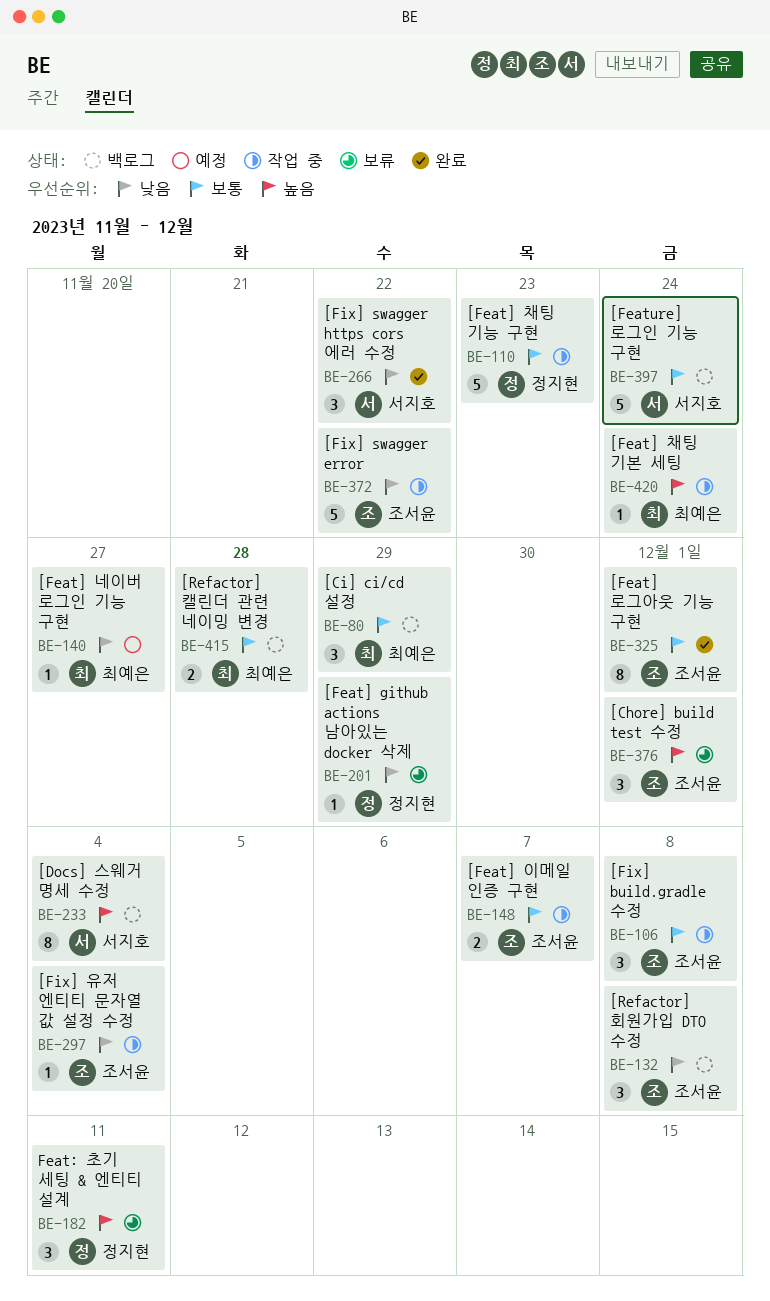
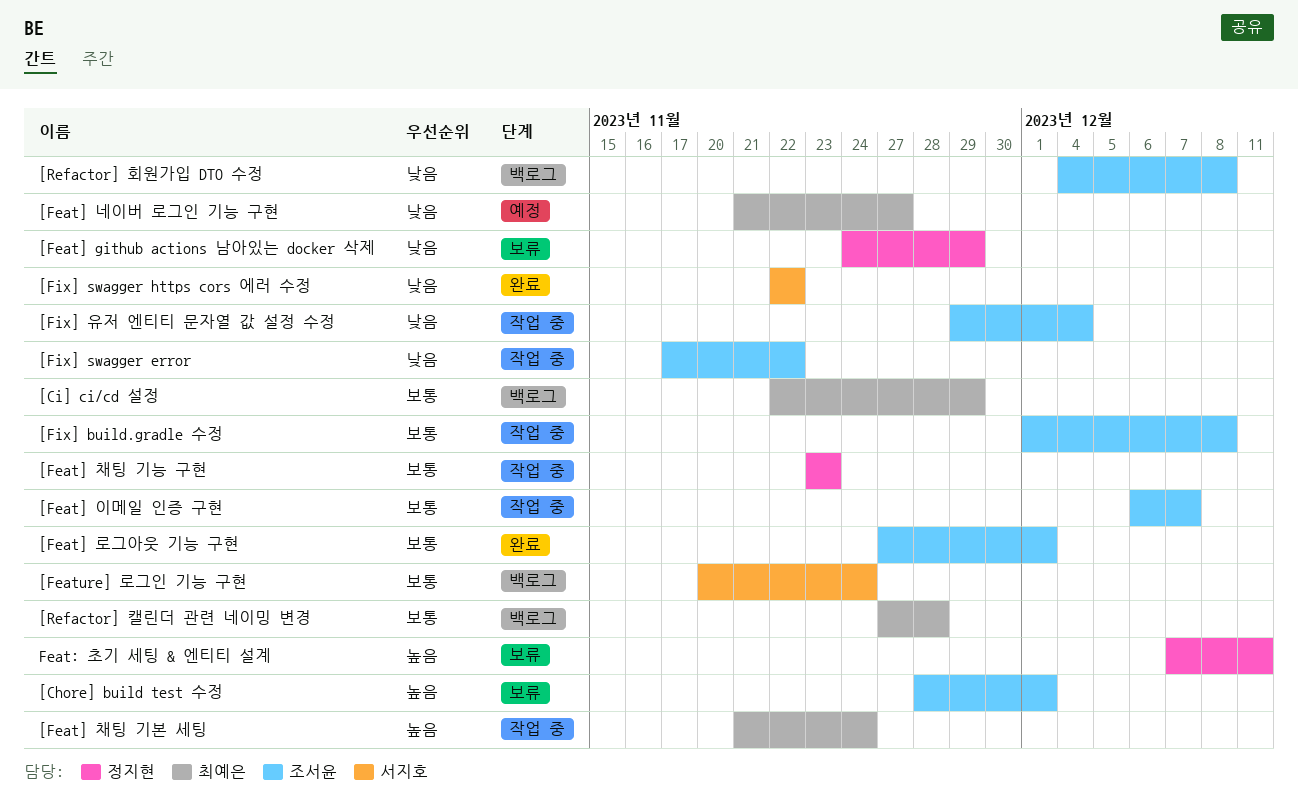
[Docs] 스웨거 명세 수정: present -> none

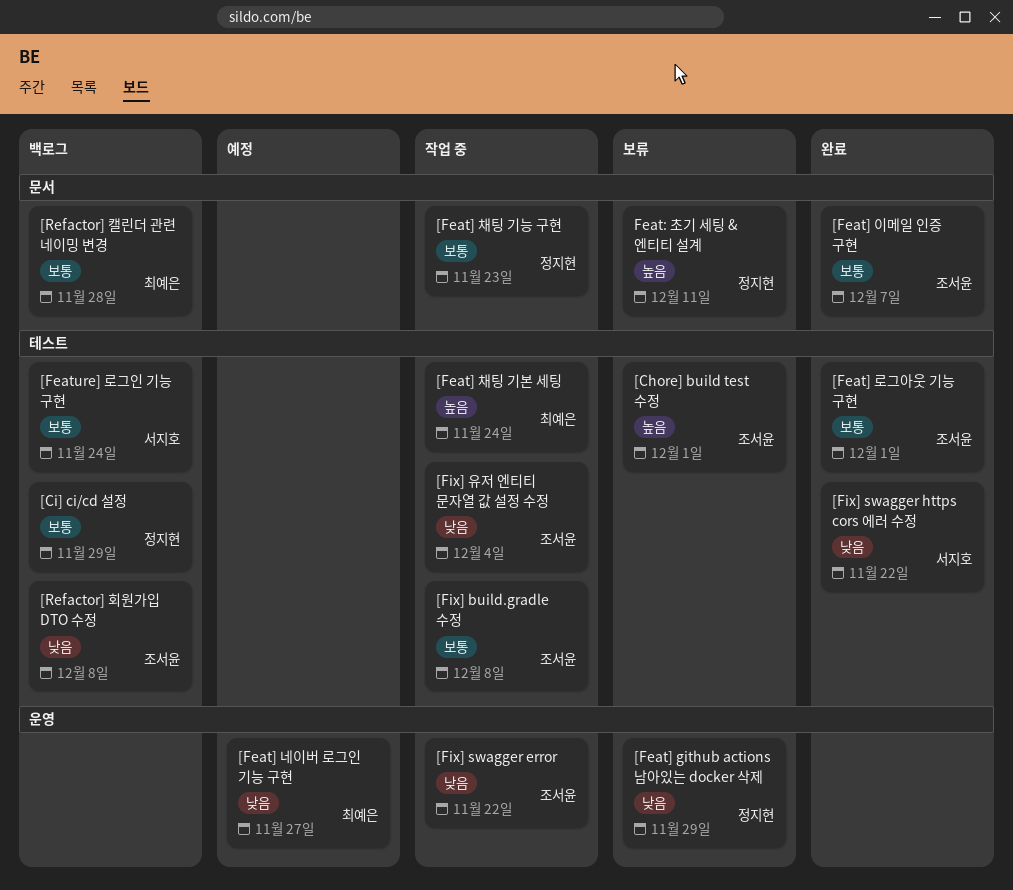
[Ci] ci/cd 설정, owner: 최예은 -> 정지현
[Feat] 이메일 인증 구현, status: 작업 중 -> 완료

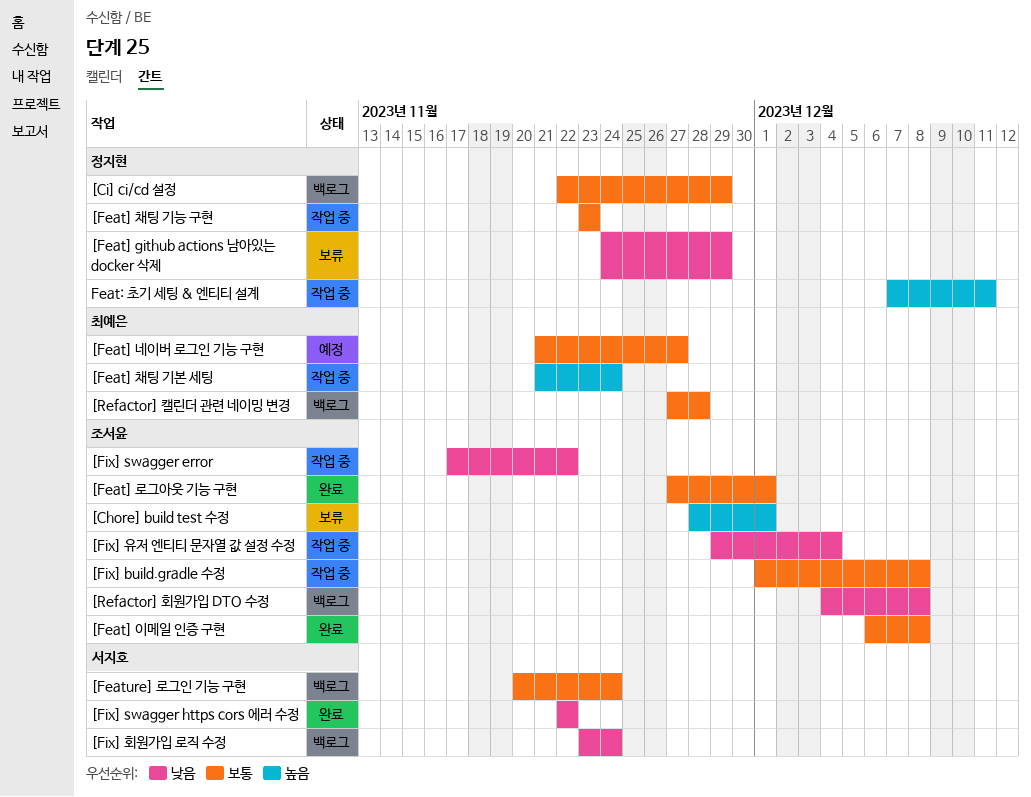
[Feat] 네이버 로그인 기능 구현, priority: 낮음 -> 보통
[Feat] 이메일 인증 구현, due: Dec 7 -> Dec 8
[Fix] 회원가입 로직 수정: none -> present
Feat: 초기 세팅 & 엔티티 설계, status: 보류 -> 작업 중

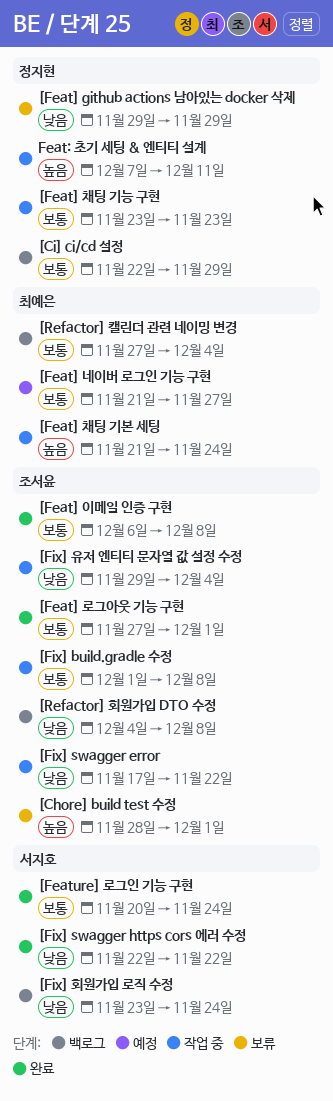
[Feat] github actions 남아있는 docker 삭제, start: Nov 24 -> Nov 29
[Feature] 로그인 기능 구현, status: 백로그 -> 완료
[Refactor] 캘린더 관련 네이밍 변경, due: Nov 28 -> Dec 4

